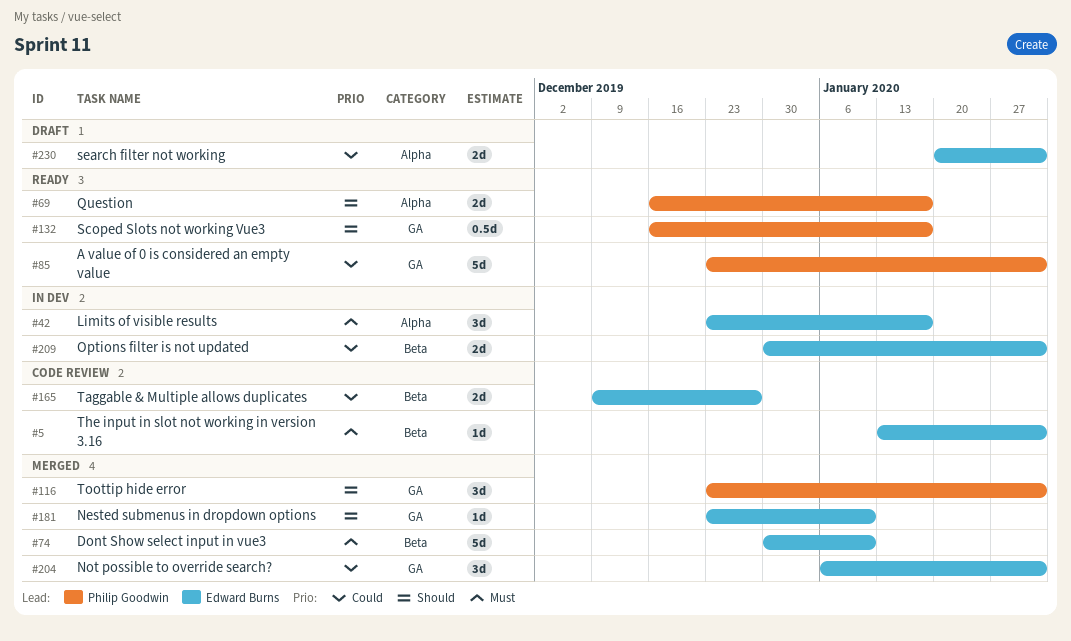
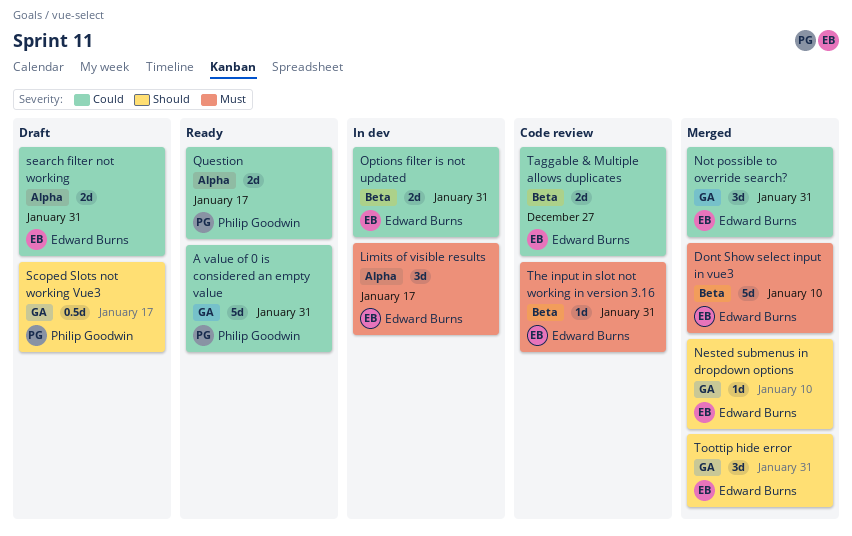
Question, priority: Should -> Could
Scoped Slots not working Vue3, status: Ready -> Draft
Toottip hide error, owner: Philip Goodwin -> Edward Burns

